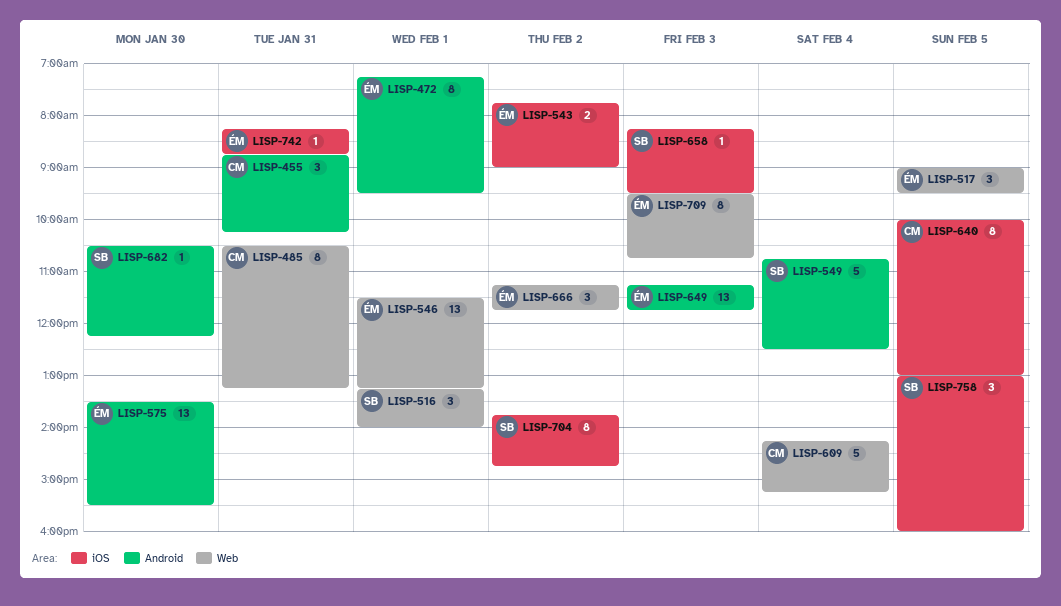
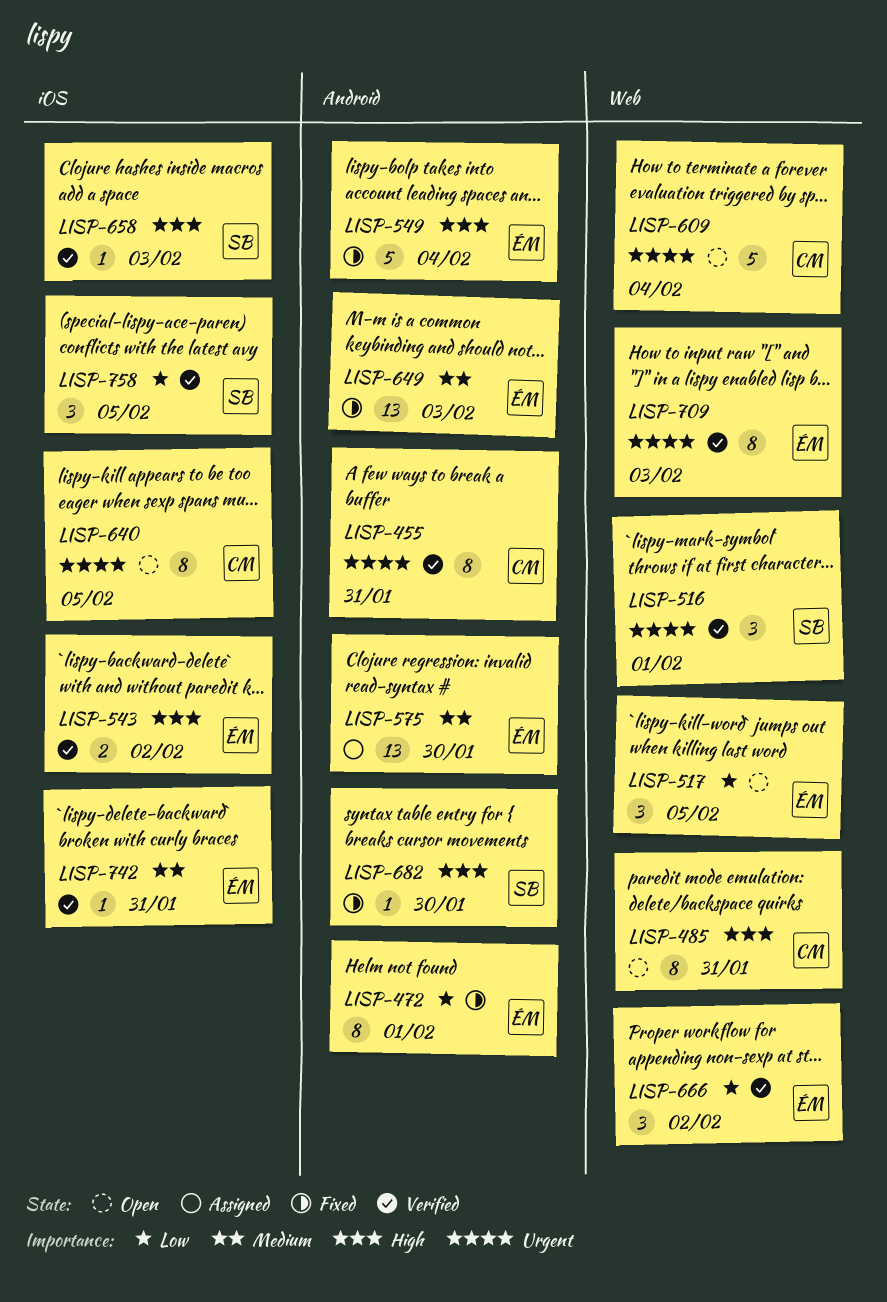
LISP-455, estimate: 3 -> 8
LISP-546: present -> none
LISP-549, owner: SB -> ÉM
LISP-704: present -> none

